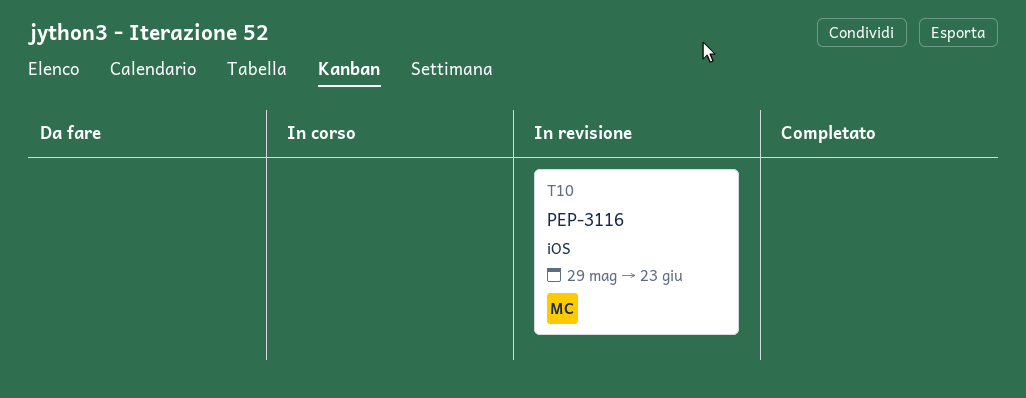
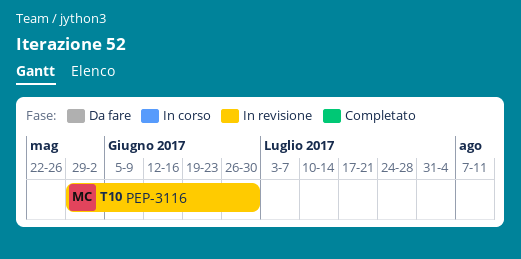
T10, due: Jun 23 -> Jun 30

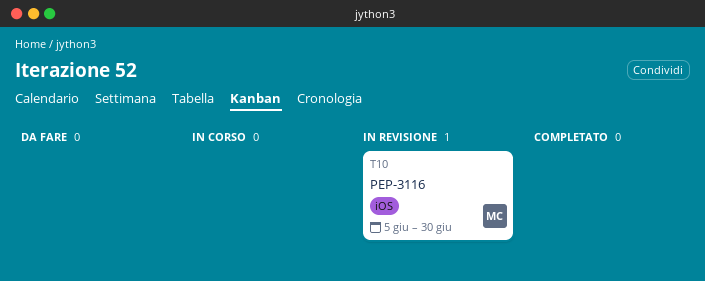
T10, start: May 29 -> Jun 5

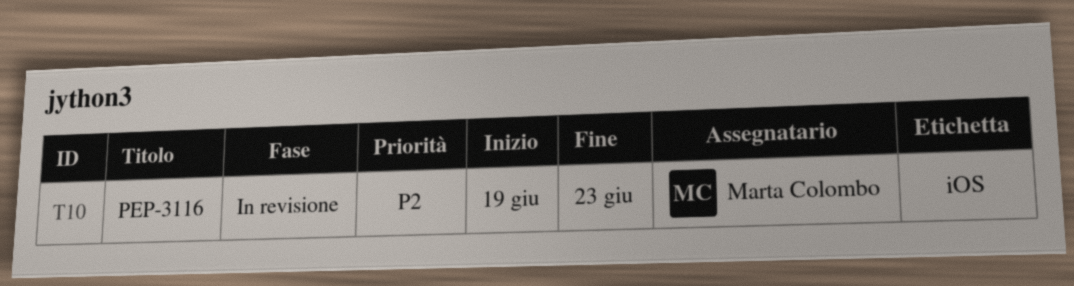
T10, start: Jun 5 -> Jun 19
T10, due: Jun 30 -> Jun 23

